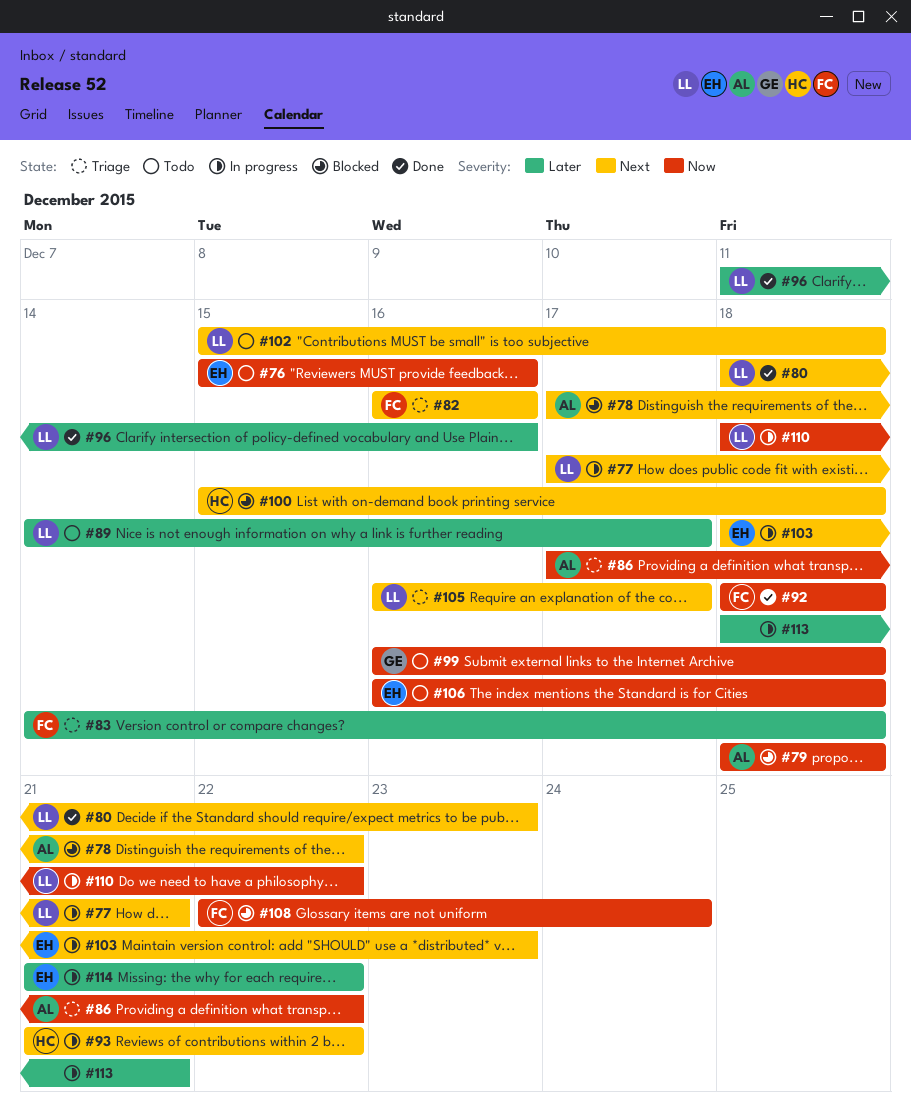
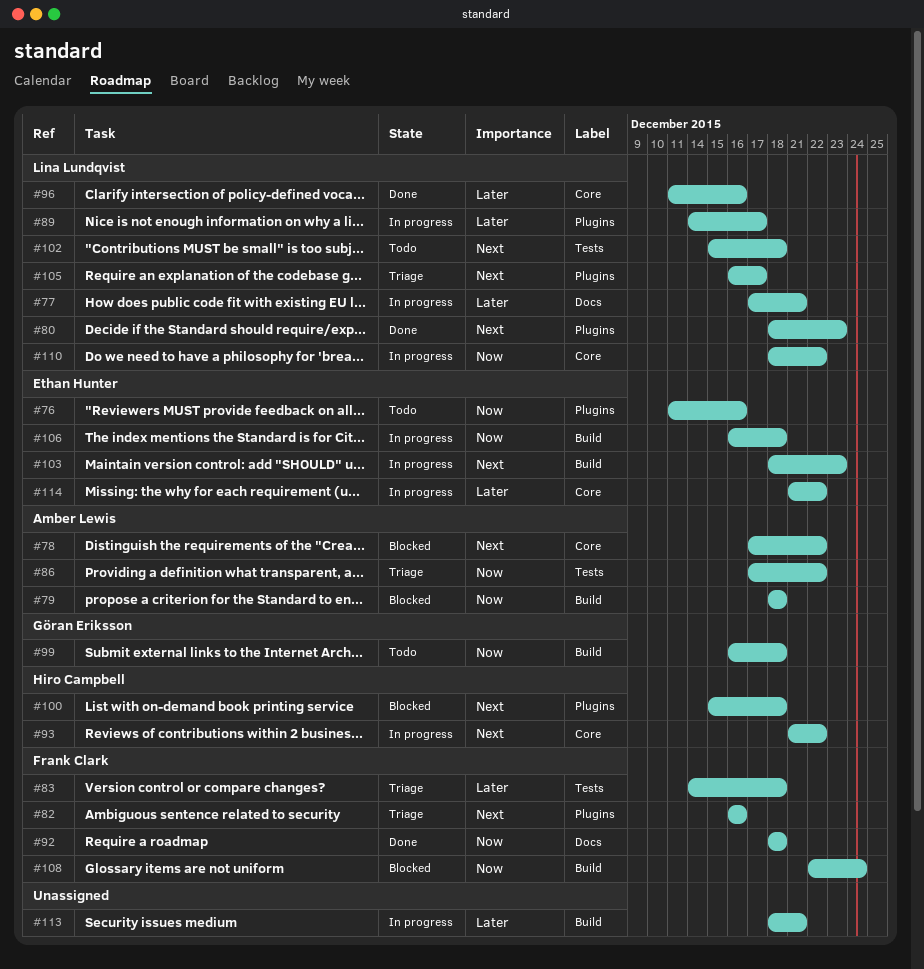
#76, start: Dec 15 -> Dec 11
#77, priority: Next -> Later
#89, status: Todo -> In progress
#106, status: Todo -> In progress

